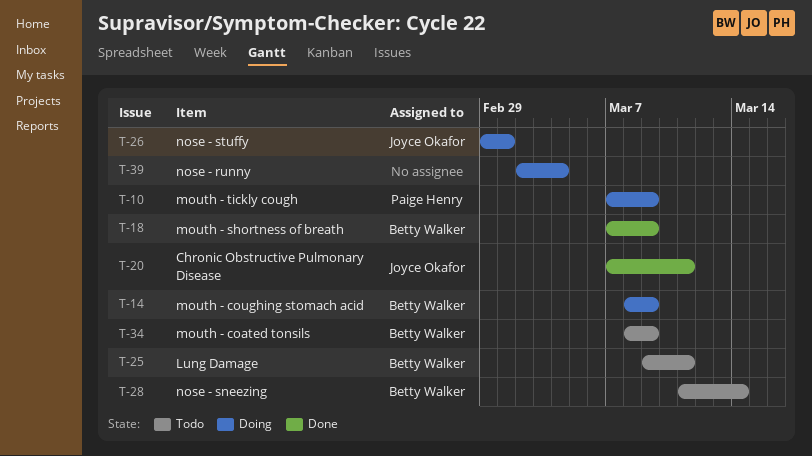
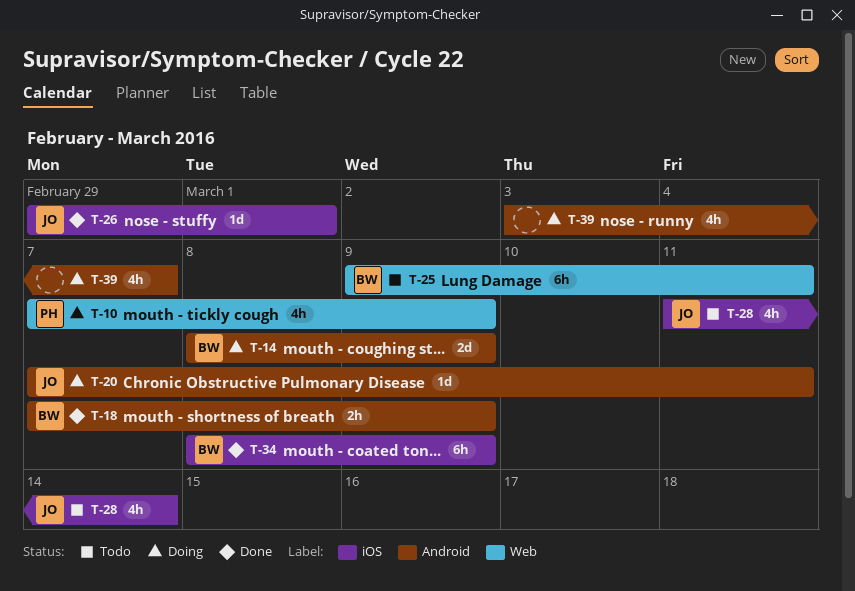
T-20, status: Done -> Doing
T-26, status: Doing -> Done
T-28, owner: Betty Walker -> Joyce Okafor
T-34, status: Todo -> Done
T-39, start: Mar 2 -> Mar 3
T-39, due: Mar 4 -> Mar 7

